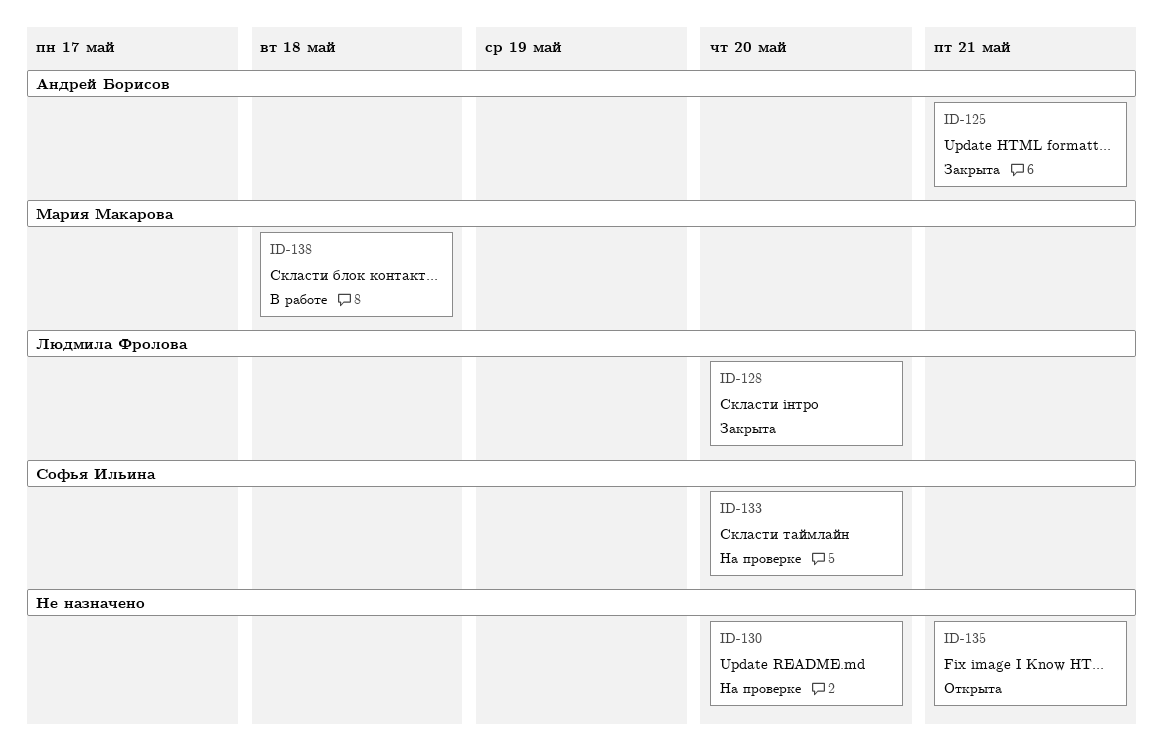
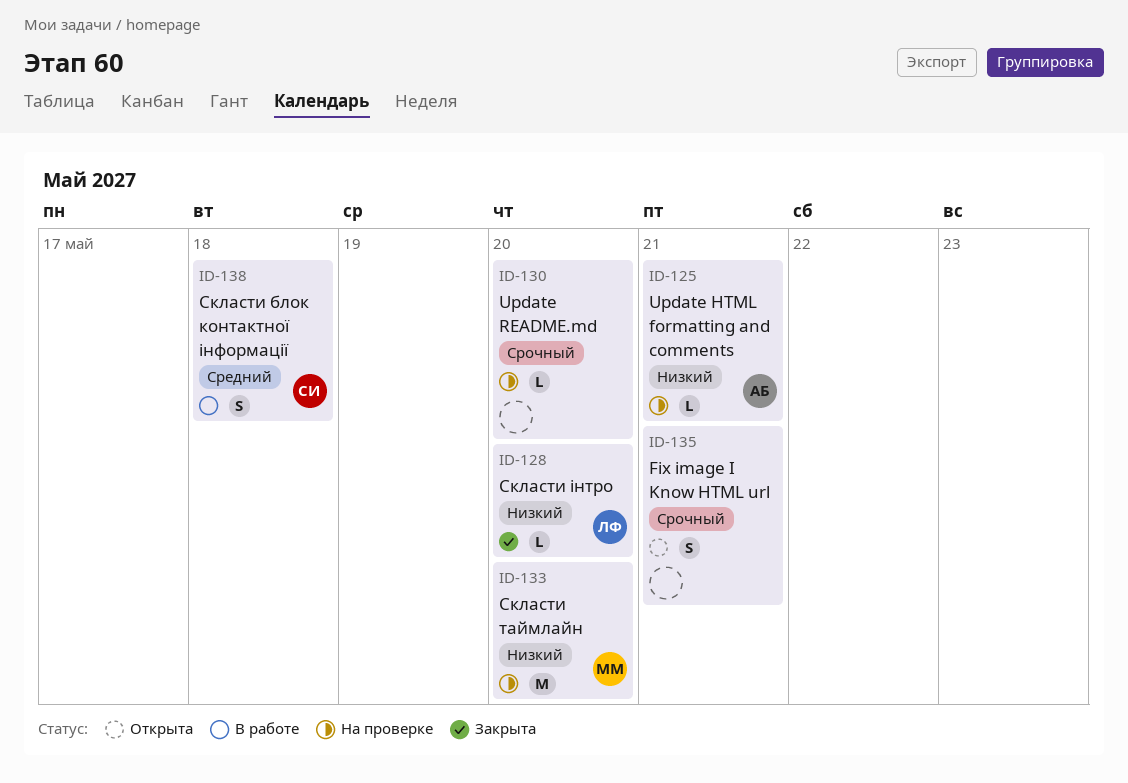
ID-125, status: Закрыта -> На проверке
ID-133, owner: Софья Ильина -> Мария Макарова
ID-138, owner: Мария Макарова -> Софья Ильина

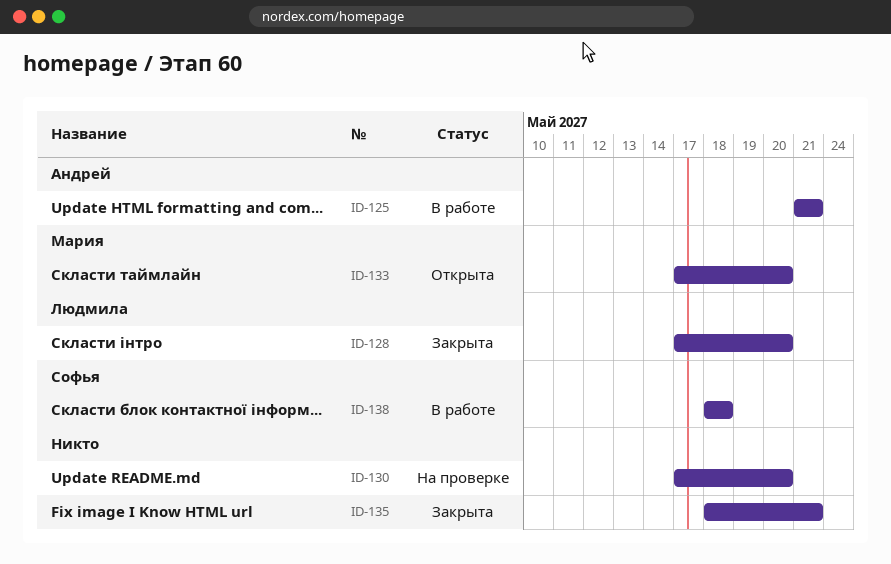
ID-125, status: На проверке -> В работе
ID-133, status: На проверке -> Открыта
ID-135, status: Открыта -> Закрыта

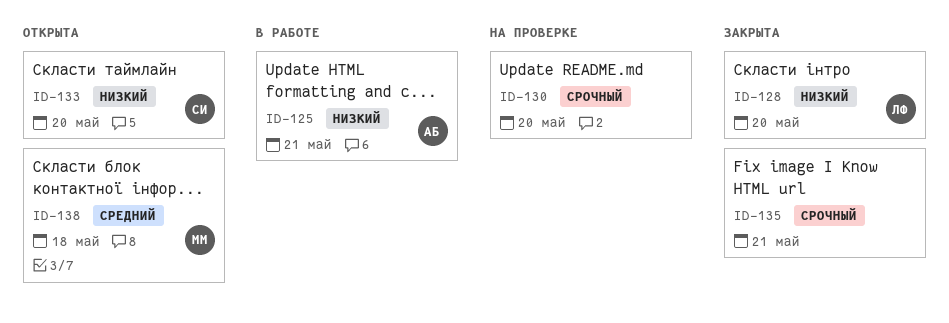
ID-133, owner: Мария -> Софья
ID-138, status: В работе -> Открыта
ID-138, owner: Софья -> Мария

